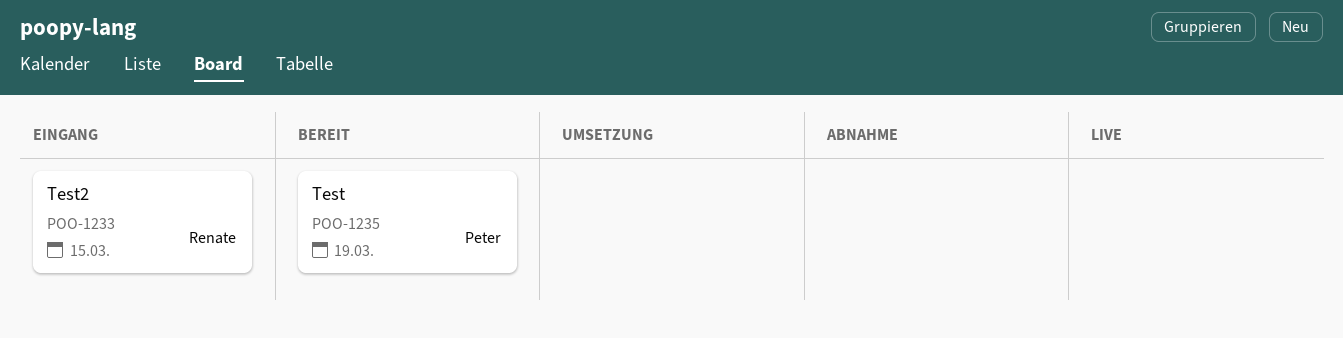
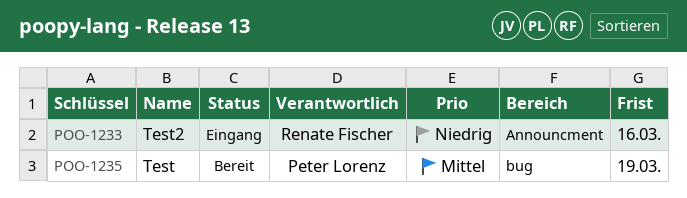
POO-1233, due: Mar 15 -> Mar 16

